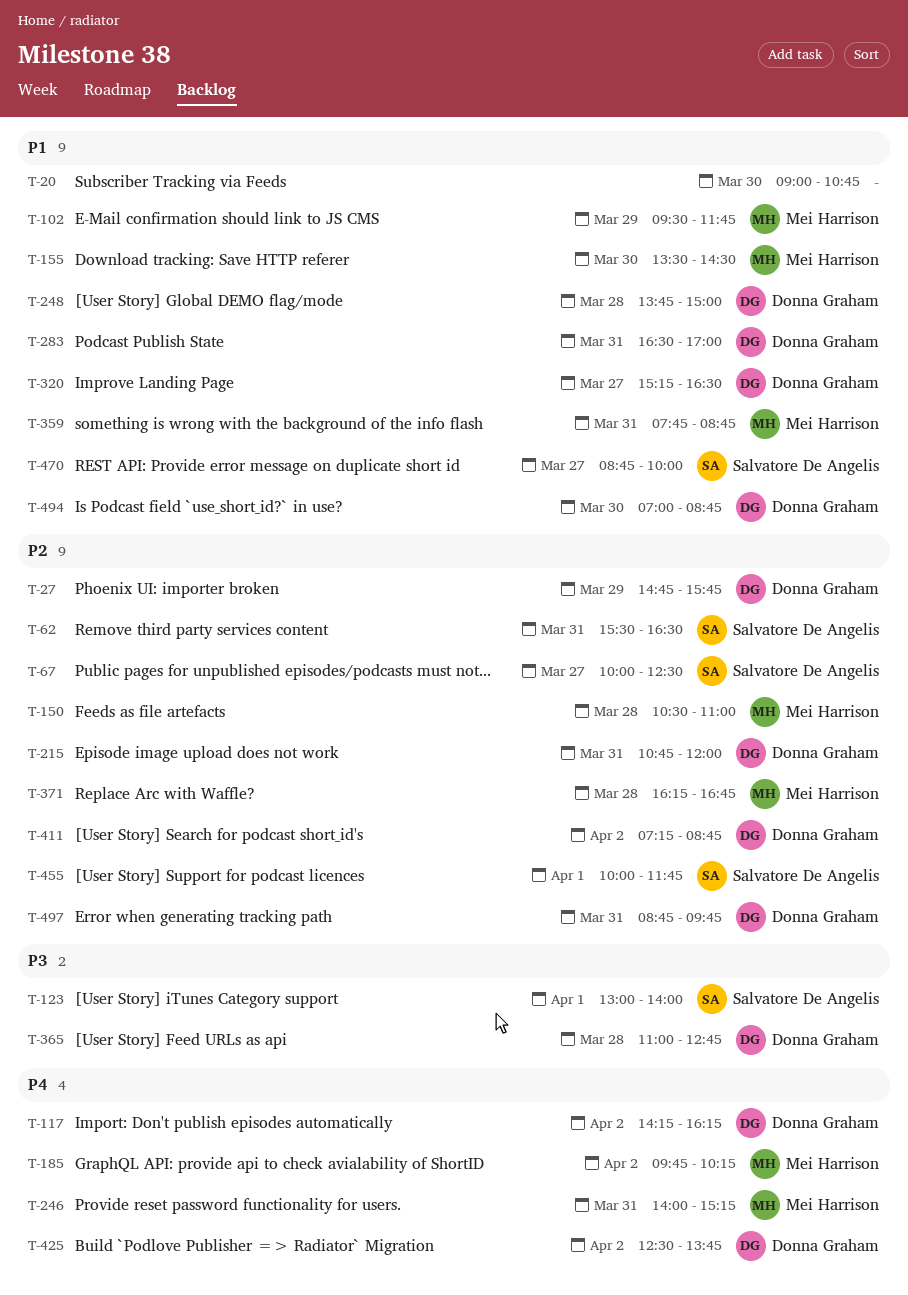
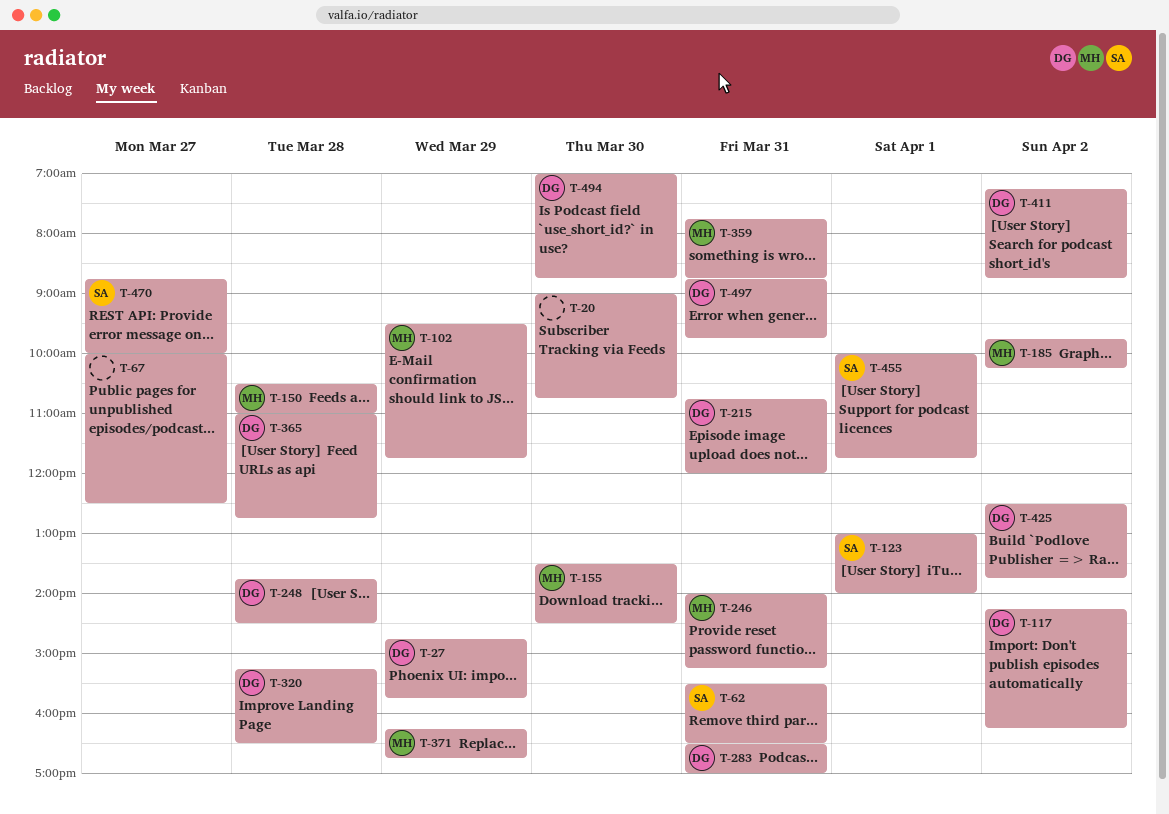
T-67, owner: Salvatore De Angelis -> none
T-248, ends: 15:00 -> 14:30
T-320, day: Mar 27 -> Mar 28
T-371, day: Mar 28 -> Mar 29

